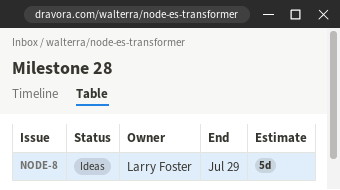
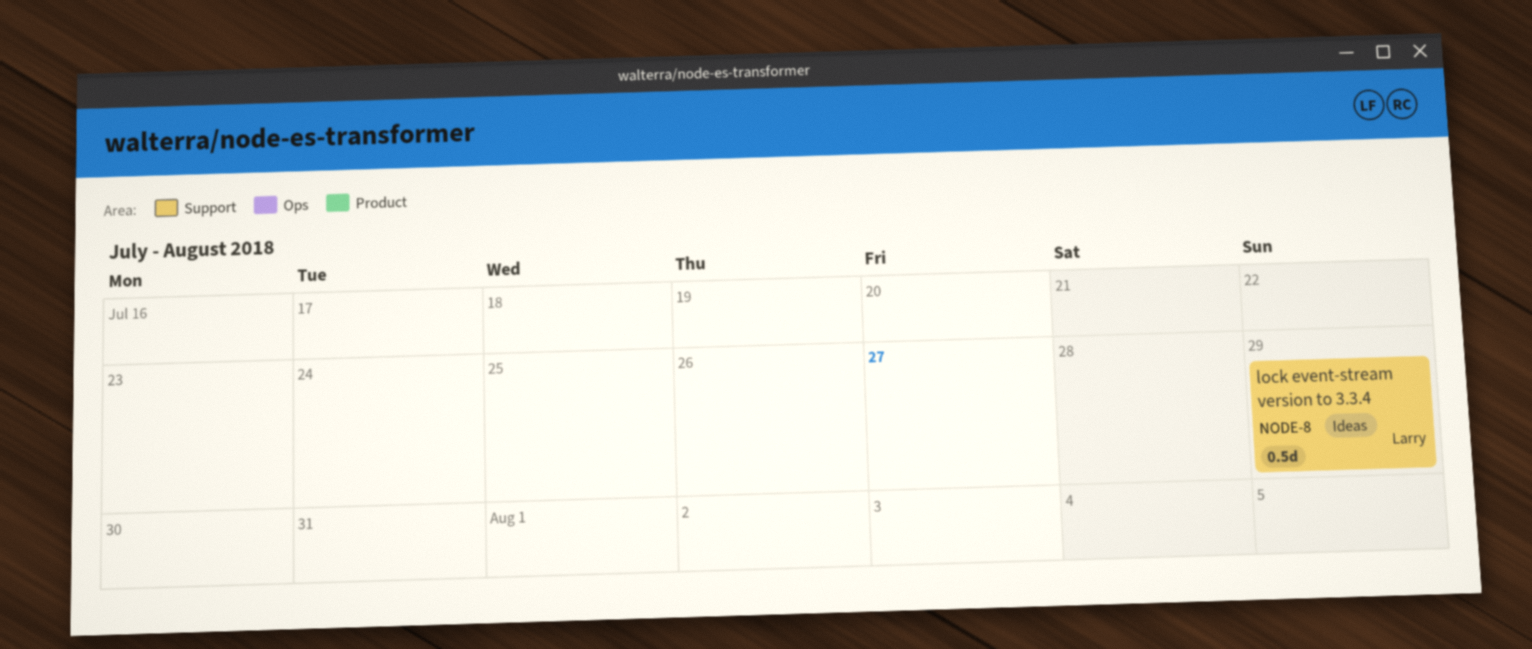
NODE-8, estimate: 5d -> 0.5d

